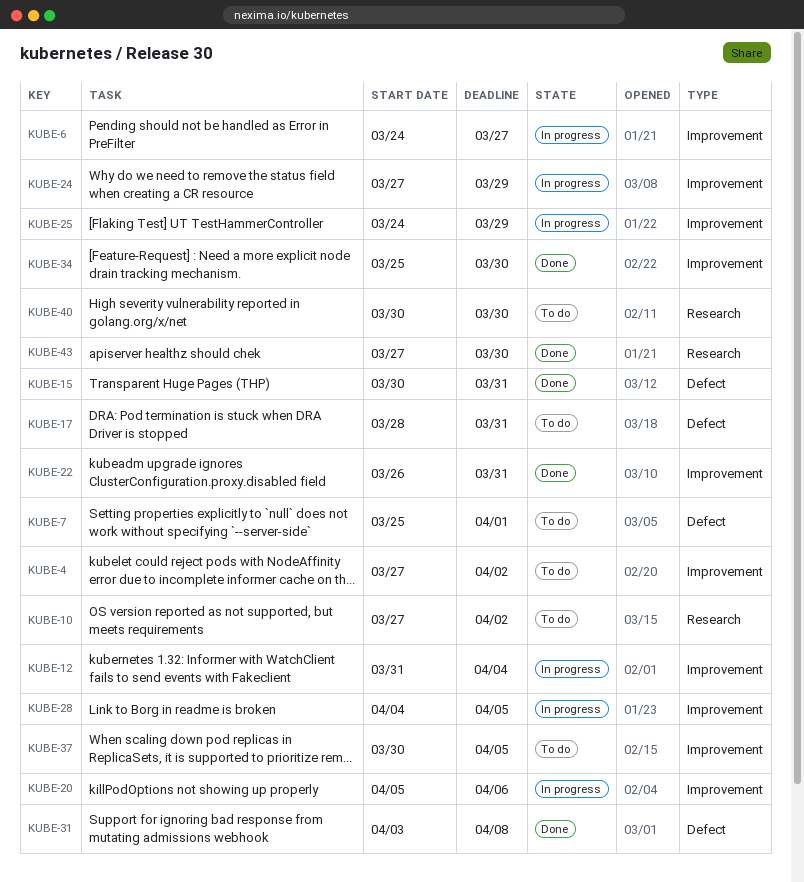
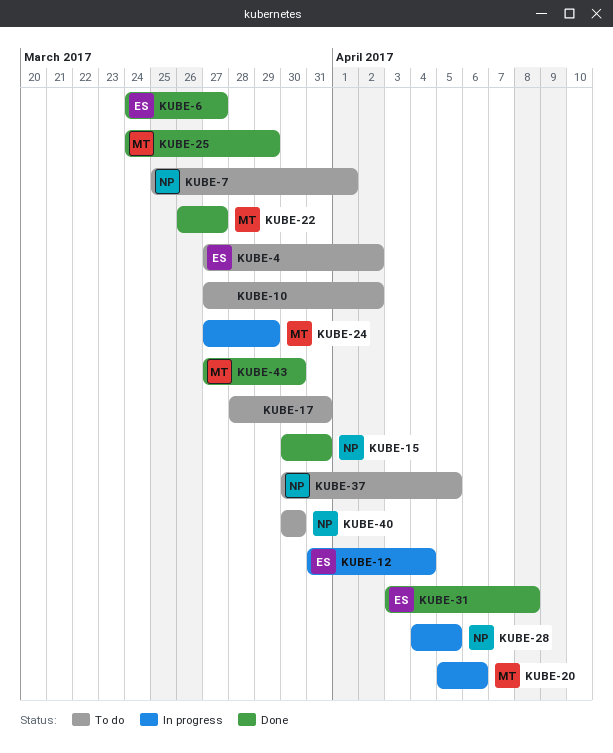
KUBE-6, status: In progress -> Done
KUBE-22, due: Mar 31 -> Mar 27
KUBE-25, status: In progress -> Done
KUBE-34: present -> none

